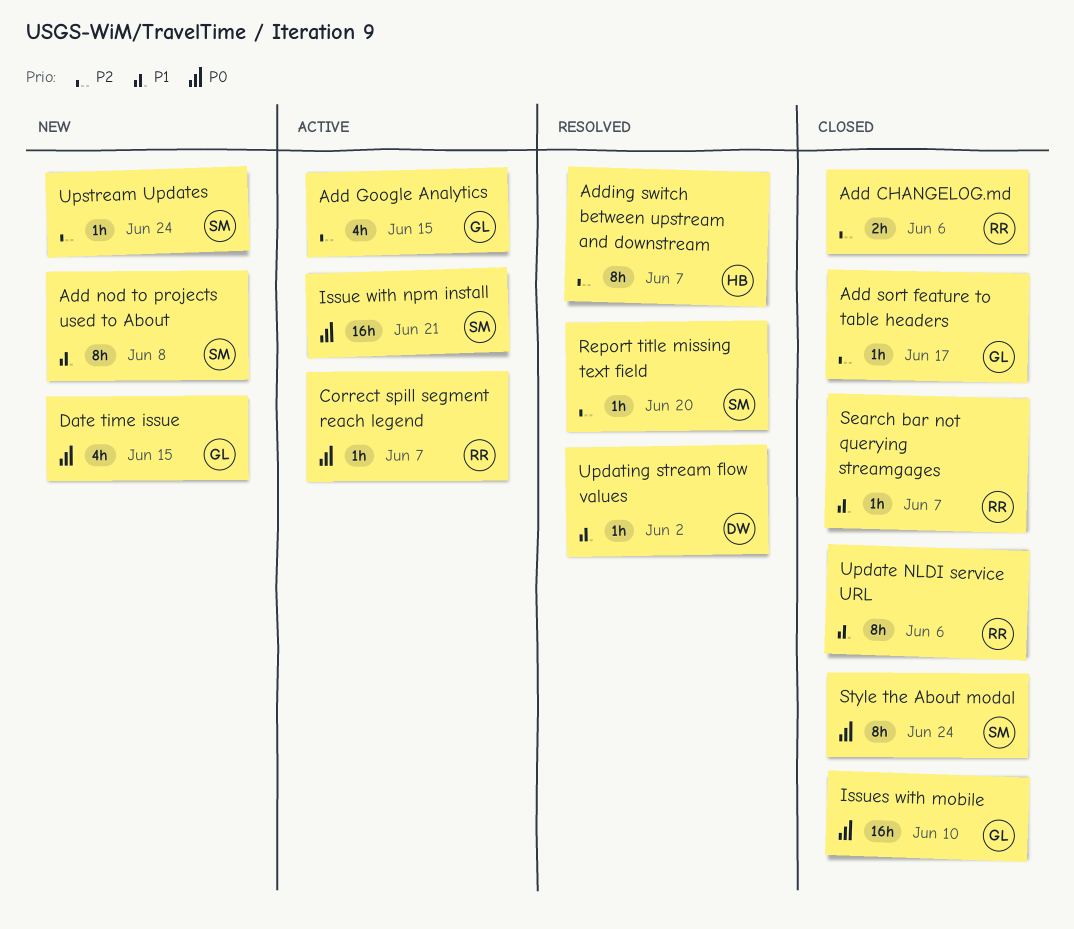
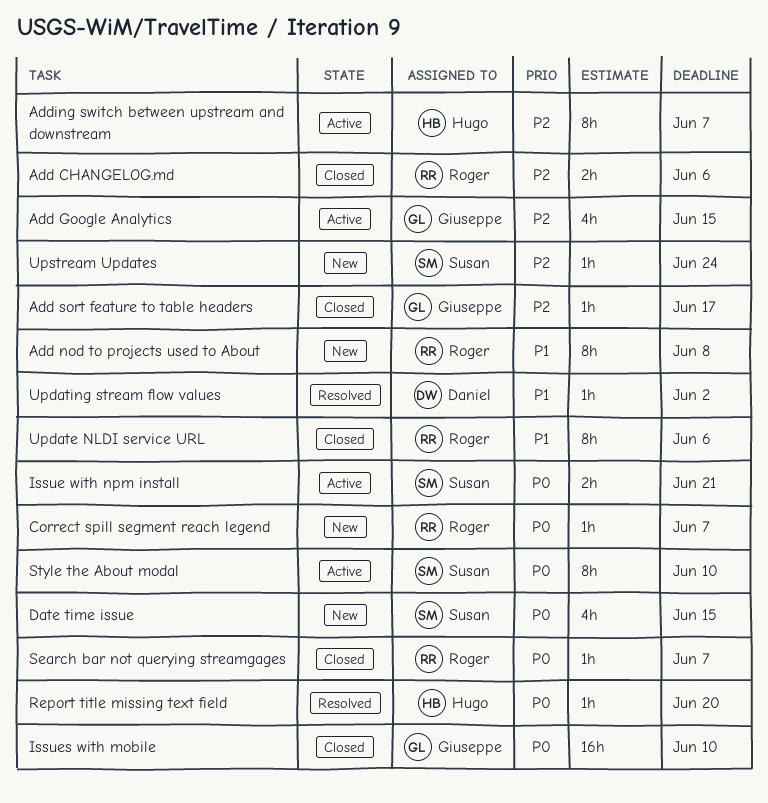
Add nod to projects used to About, owner: Susan -> Roger
Adding switch between upstream and downstream, status: Resolved -> Active
Correct spill segment reach legend, status: Active -> New
Date time issue, owner: Giuseppe -> Susan
Issue with npm install, estimate: 16h -> 2h
Report title missing text field, owner: Susan -> Hugo
Report title missing text field, priority: P2 -> P0
Search bar not querying streamgages, priority: P1 -> P0
Style the About modal, status: Closed -> Active
Style the About modal, due: Jun 24 -> Jun 10

